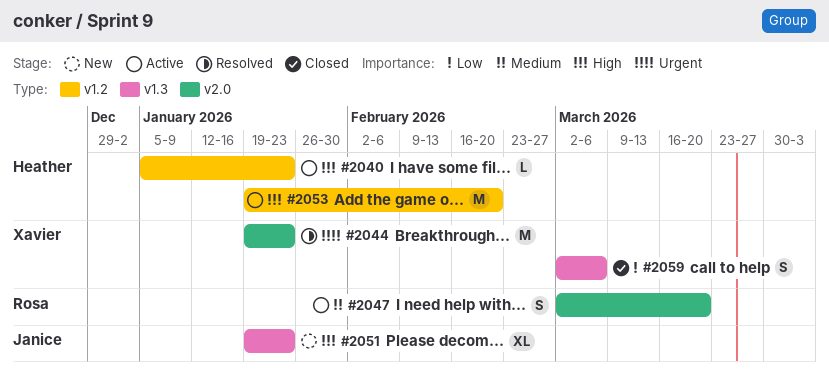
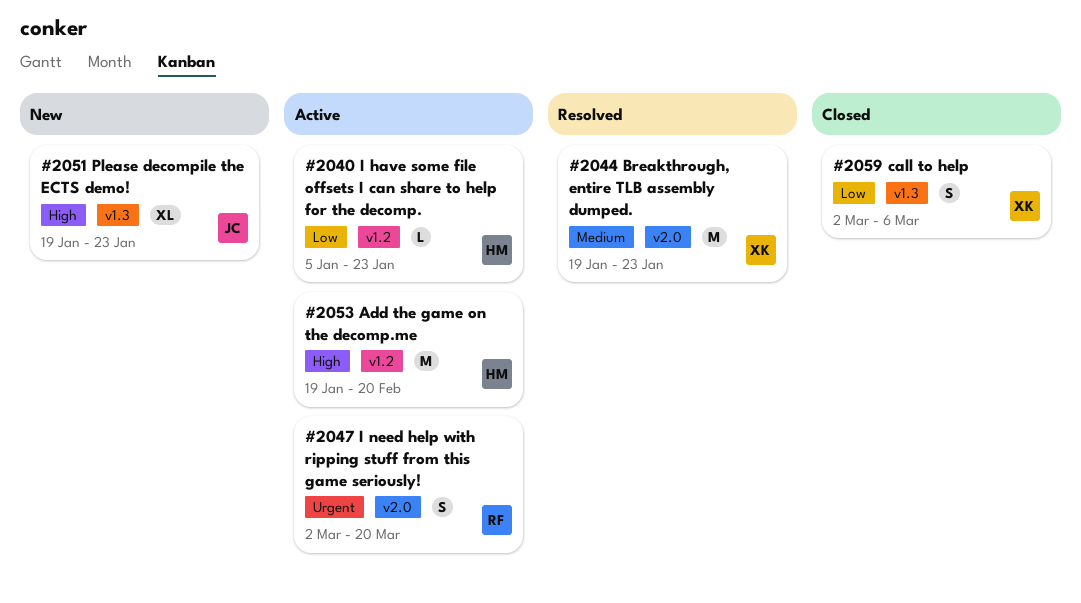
#2040, priority: High -> Low
#2044, priority: Urgent -> Medium
#2047, priority: Medium -> Urgent

